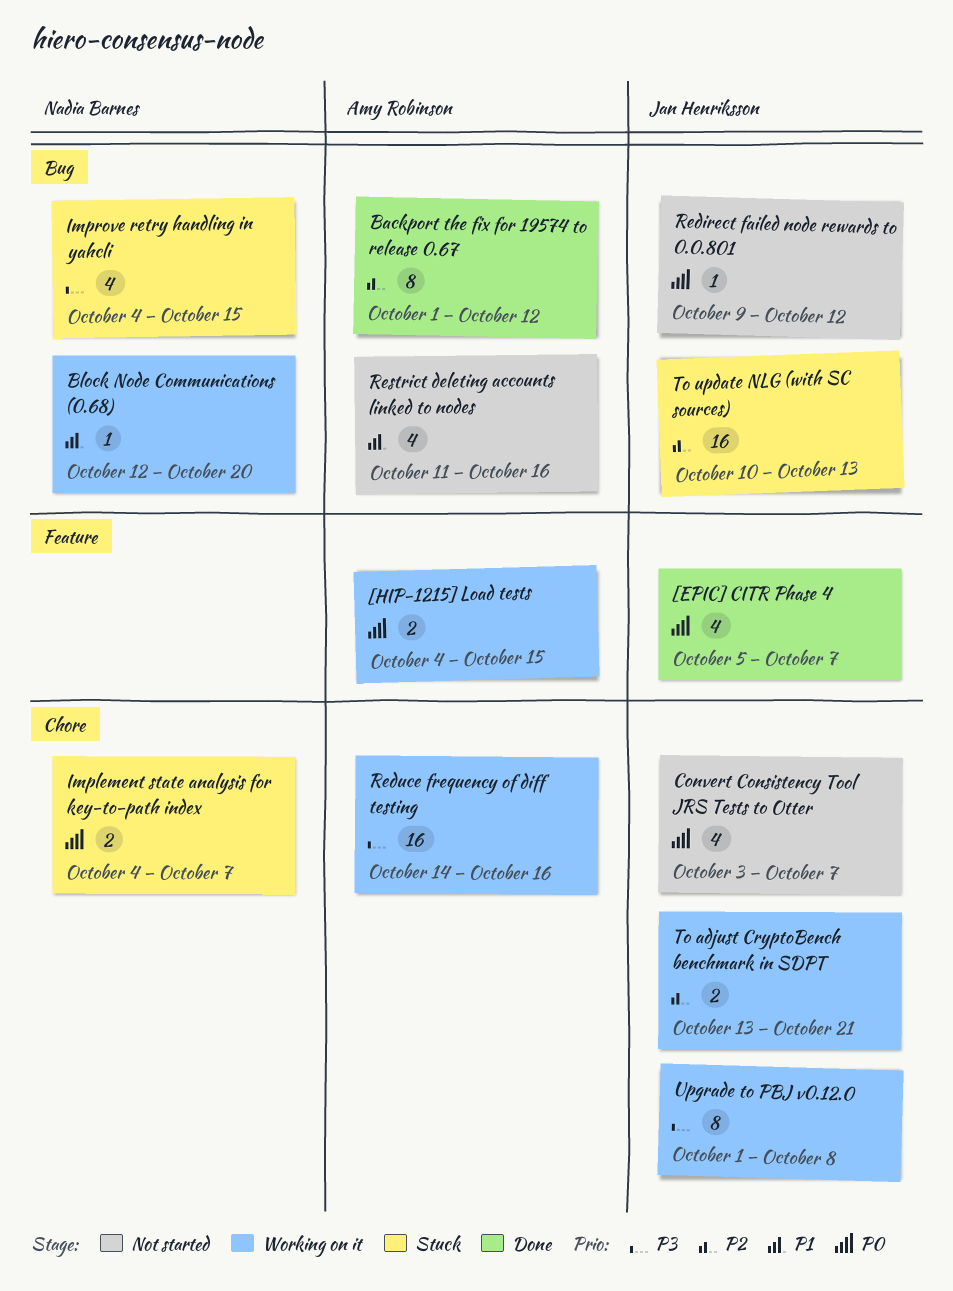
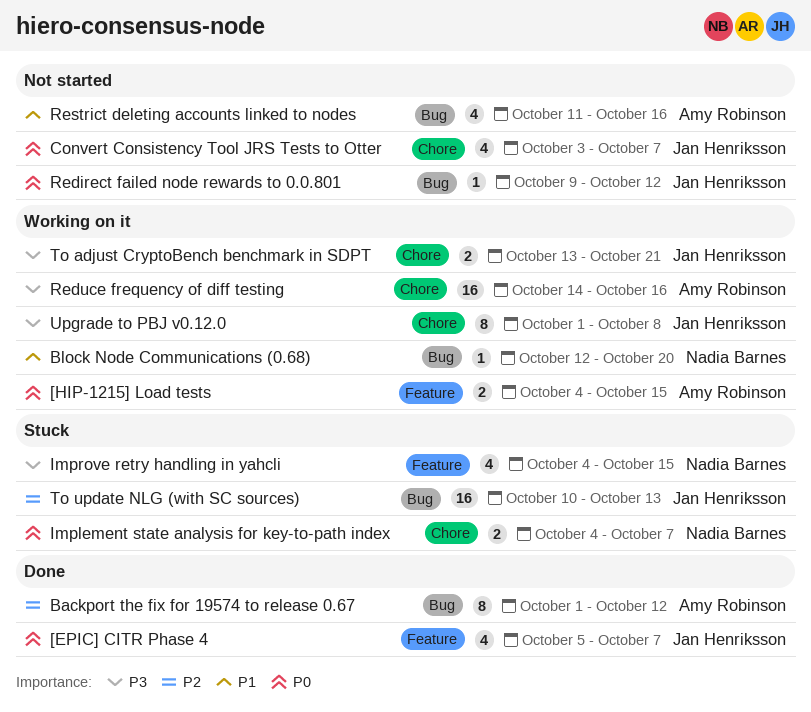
Improve retry handling in yahcli, label: Bug -> Feature
To adjust CryptoBench benchmark in SDPT, priority: P2 -> P3

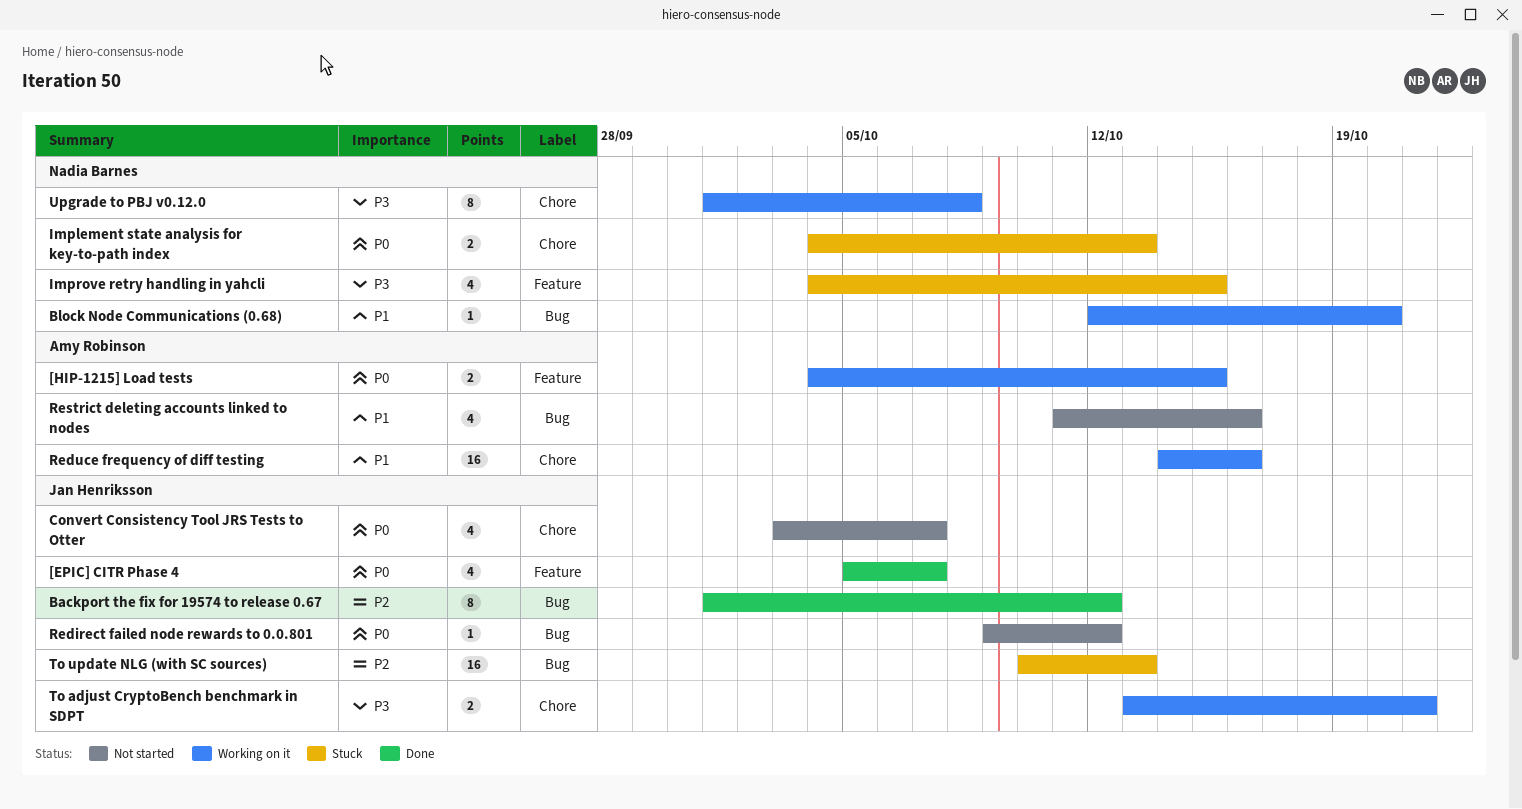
Backport the fix for 19574 to release 0.67, owner: Amy Robinson -> Jan Henriksson
Implement state analysis for key-to-path index, due: Oct 7 -> Oct 13
Reduce frequency of diff testing, priority: P3 -> P1
Upgrade to PBJ v0.12.0, owner: Jan Henriksson -> Nadia Barnes

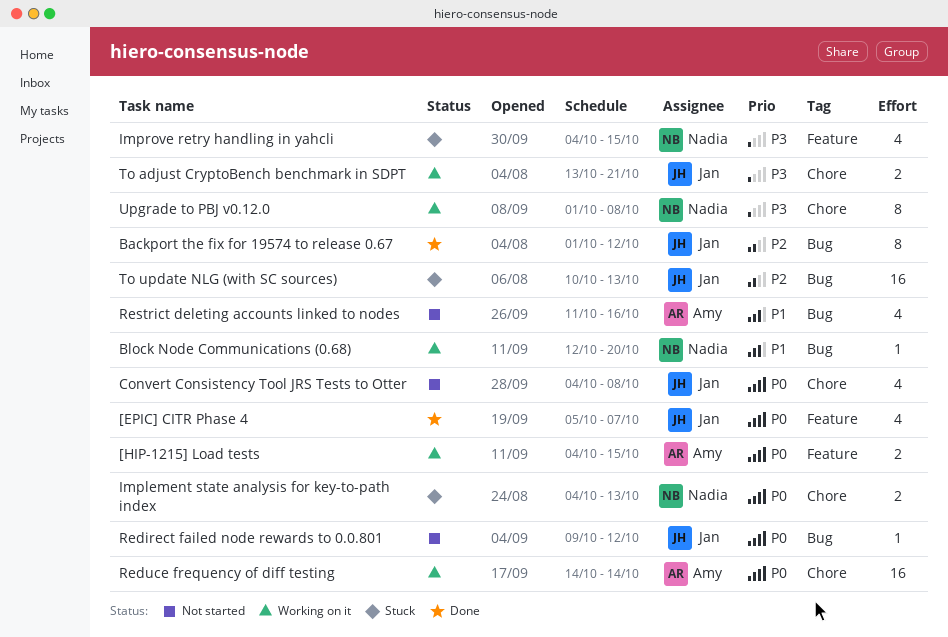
Convert Consistency Tool JRS Tests to Otter, start: Oct 3 -> Oct 4
Convert Consistency Tool JRS Tests to Otter, due: Oct 7 -> Oct 8
Reduce frequency of diff testing, priority: P1 -> P0
Reduce frequency of diff testing, due: Oct 16 -> Oct 14

